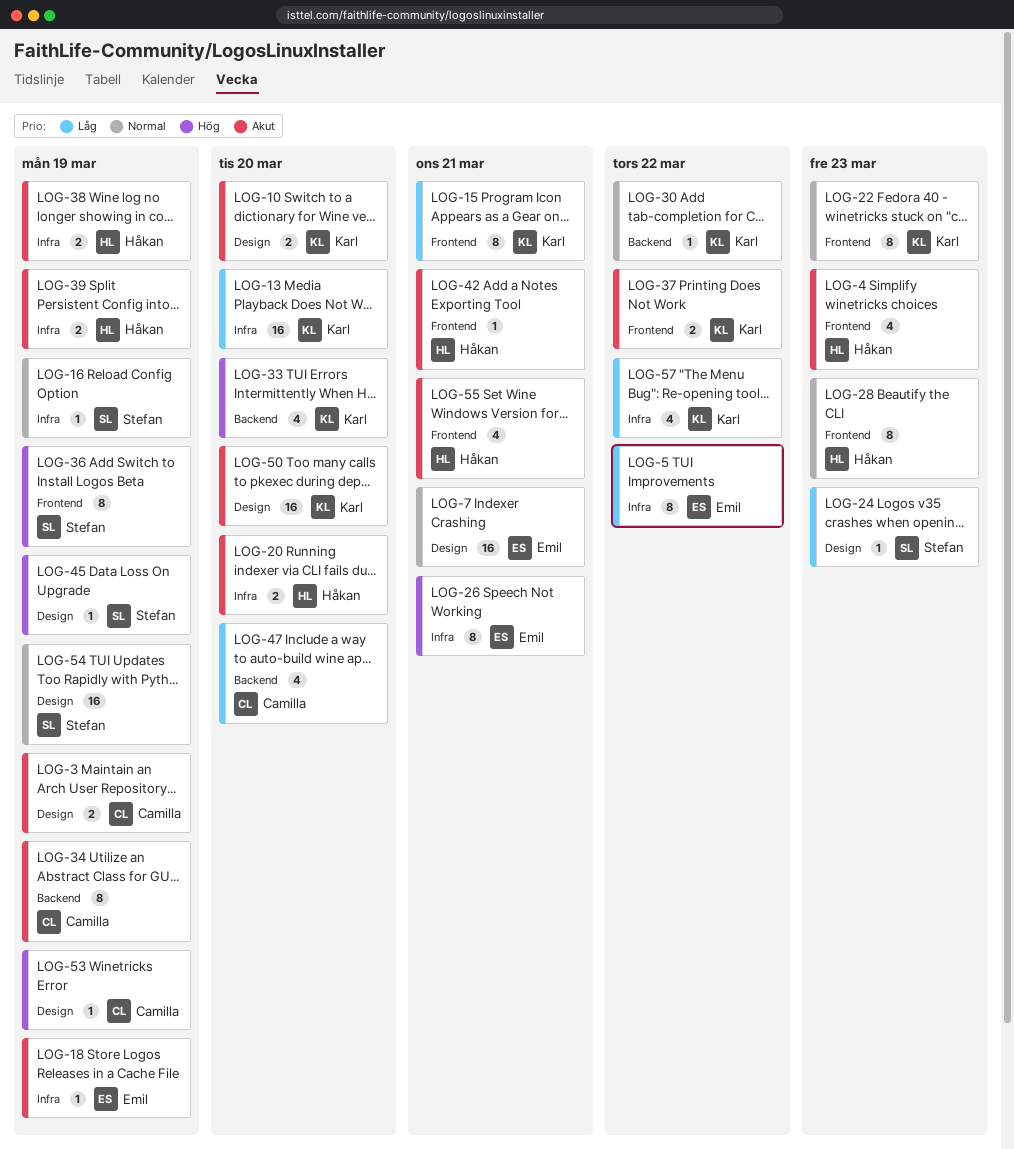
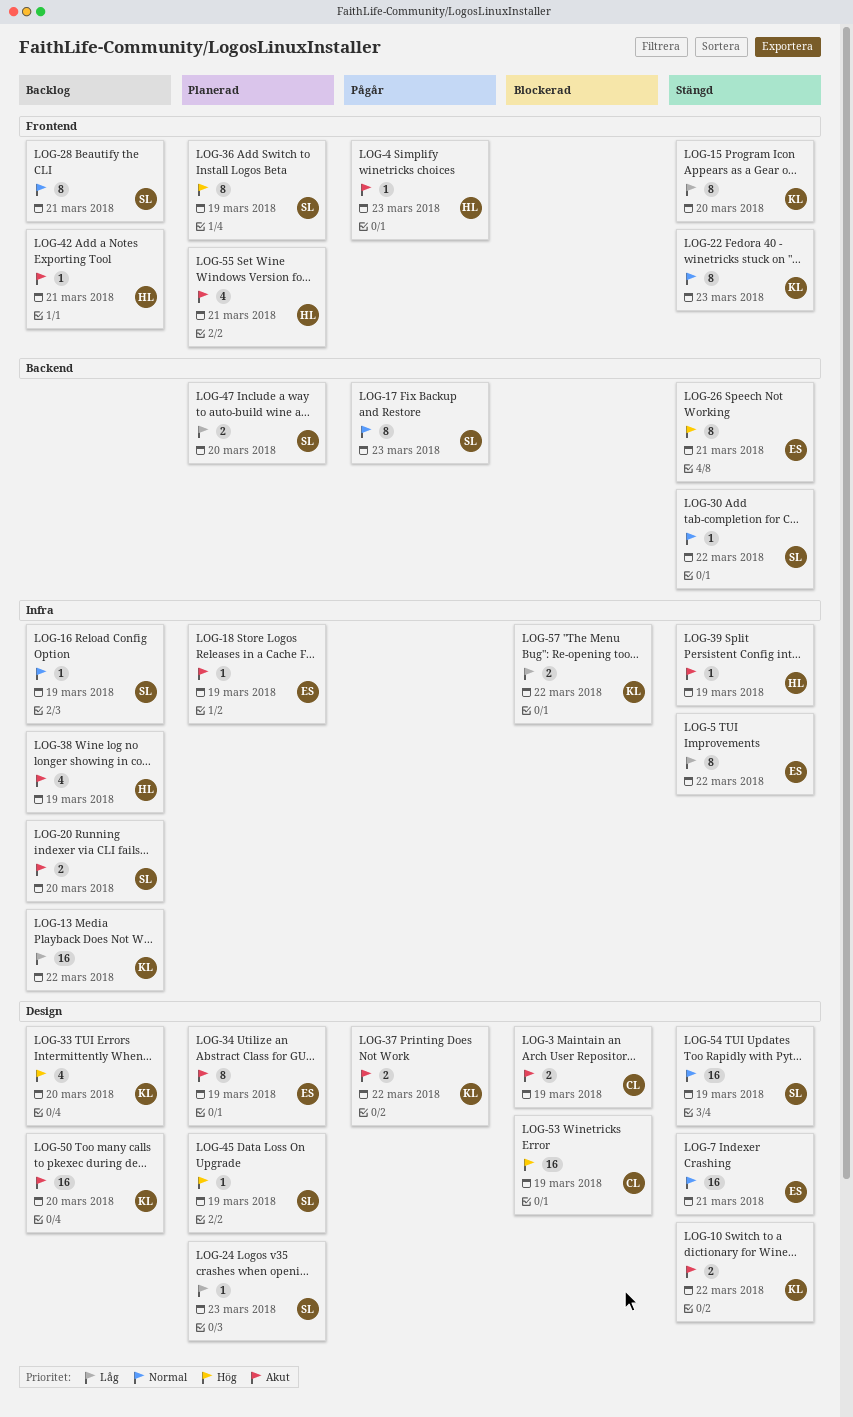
LOG-4, estimate: 4 -> 1
LOG-10, due: Mar 20 -> Mar 22
LOG-13, due: Mar 20 -> Mar 22
LOG-15, due: Mar 21 -> Mar 20
LOG-17: none -> present
LOG-20, owner: Håkan -> Stefan
LOG-26, label: Infra -> Backend
LOG-28, owner: Håkan -> Stefan
LOG-28, due: Mar 23 -> Mar 21
LOG-30, owner: Karl -> Stefan
LOG-33, label: Backend -> Design
LOG-34, owner: Camilla -> Emil
LOG-34, label: Backend -> Design
LOG-37, label: Frontend -> Design
LOG-38, estimate: 2 -> 4
LOG-39, estimate: 2 -> 1
LOG-47, owner: Camilla -> Stefan
LOG-47, estimate: 4 -> 2
LOG-53, estimate: 1 -> 16
LOG-57, estimate: 4 -> 2

